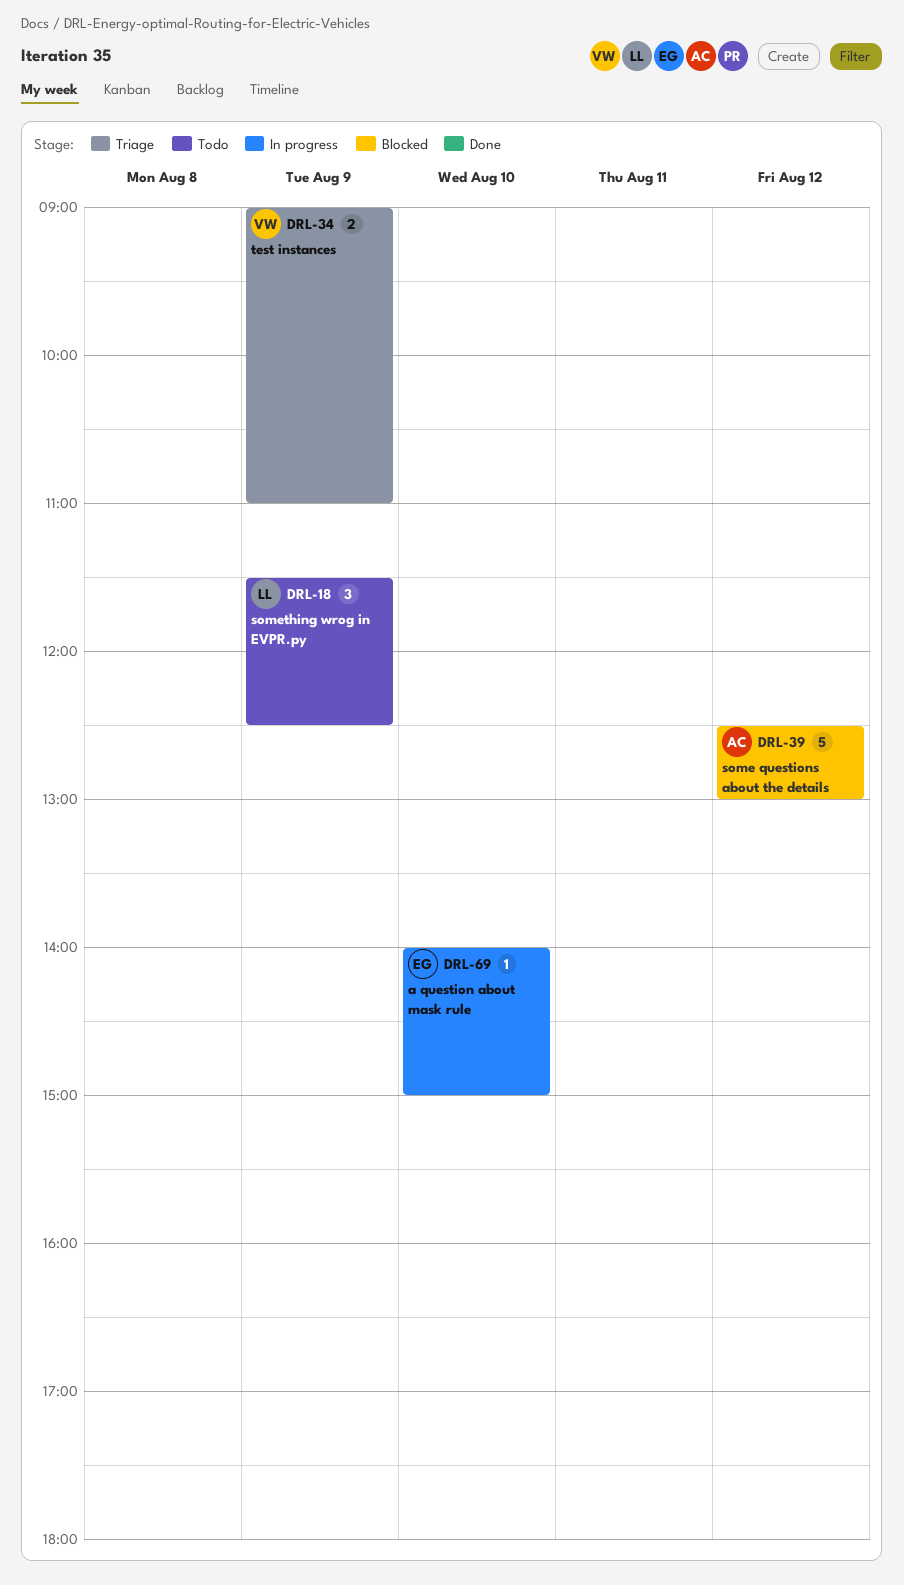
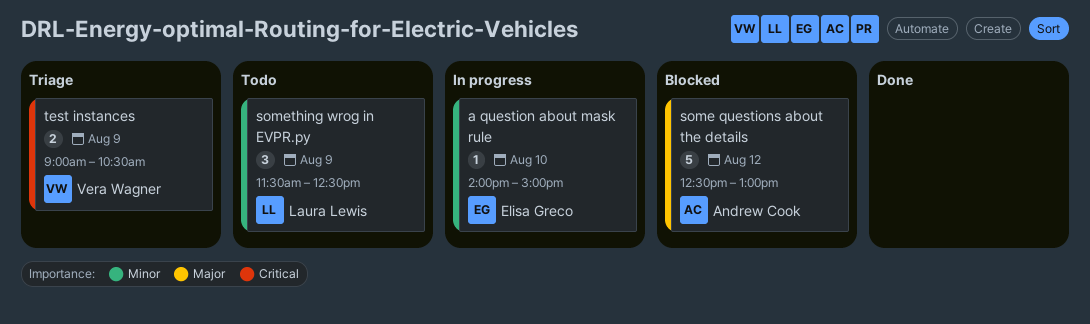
test instances, ends: 11:00 -> 10:30

